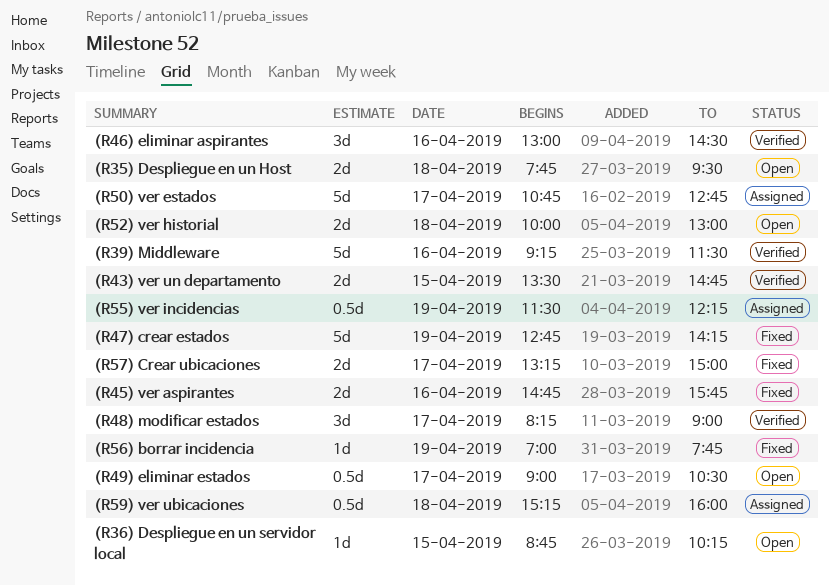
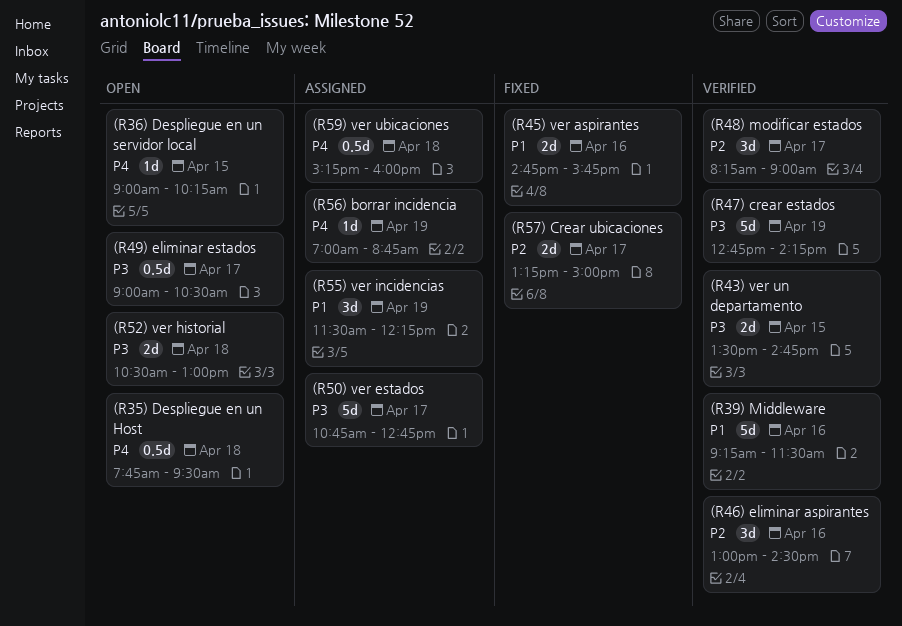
(R35) Despliegue en un Host, estimate: 2d -> 0.5d
(R36) Despliegue en un servidor local, begins: 08:45 -> 09:00
(R47) crear estados, status: Fixed -> Verified
(R52) ver historial, begins: 10:00 -> 10:30
(R55) ver incidencias, estimate: 0.5d -> 3d
(R56) borrar incidencia, status: Fixed -> Assigned
(R56) borrar incidencia, ends: 07:45 -> 08:45

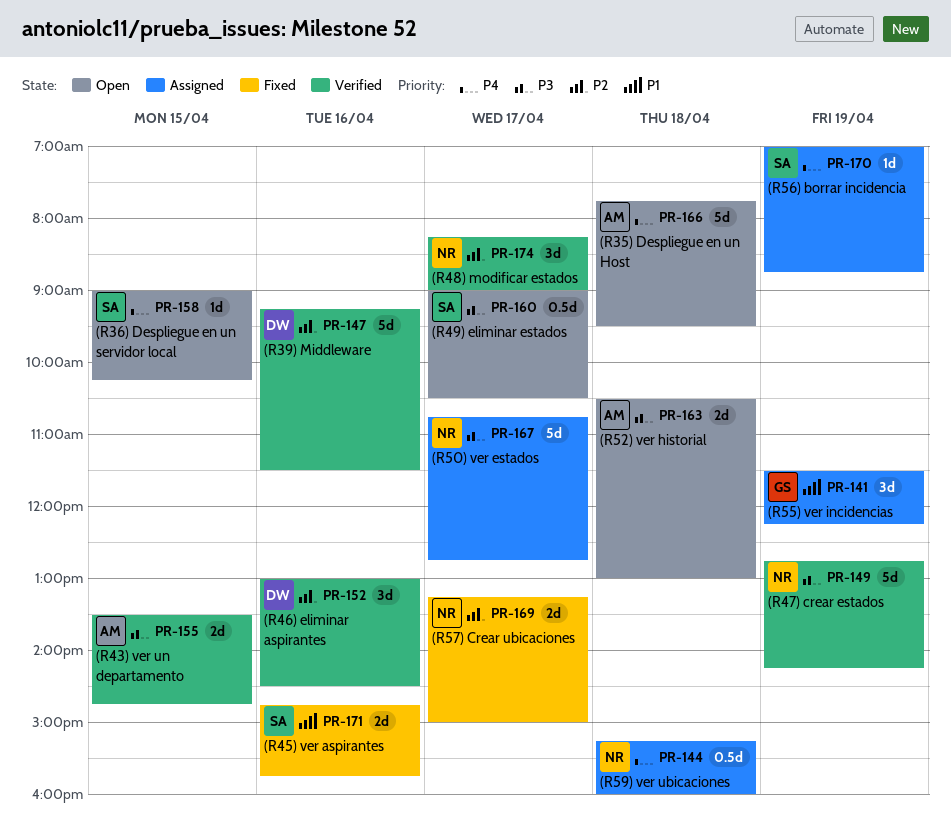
(R35) Despliegue en un Host, estimate: 0.5d -> 5d
(R39) Middleware, priority: P1 -> P2

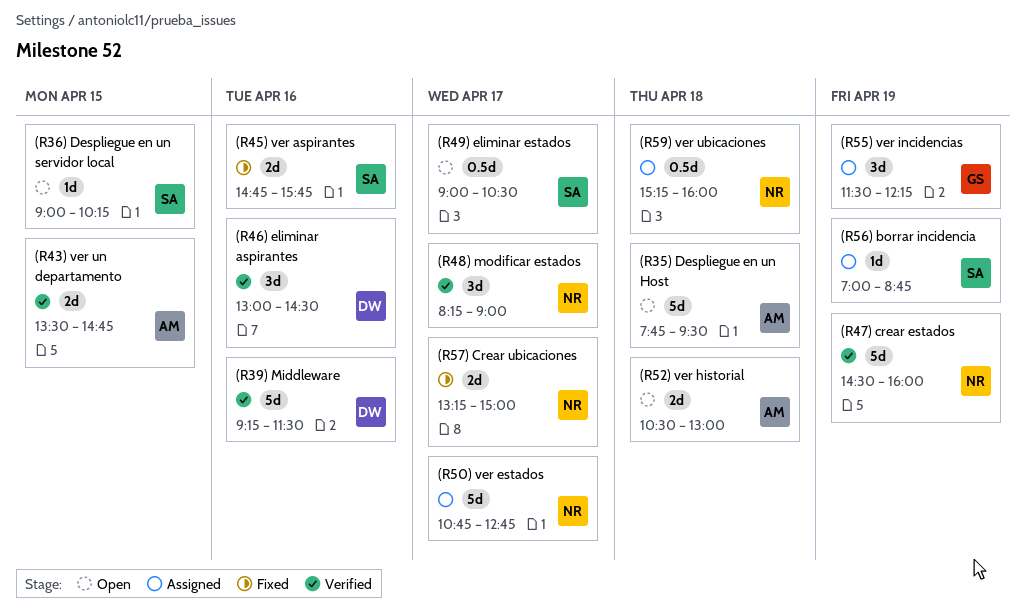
(R47) crear estados, begins: 12:45 -> 14:30
(R47) crear estados, ends: 14:15 -> 16:00

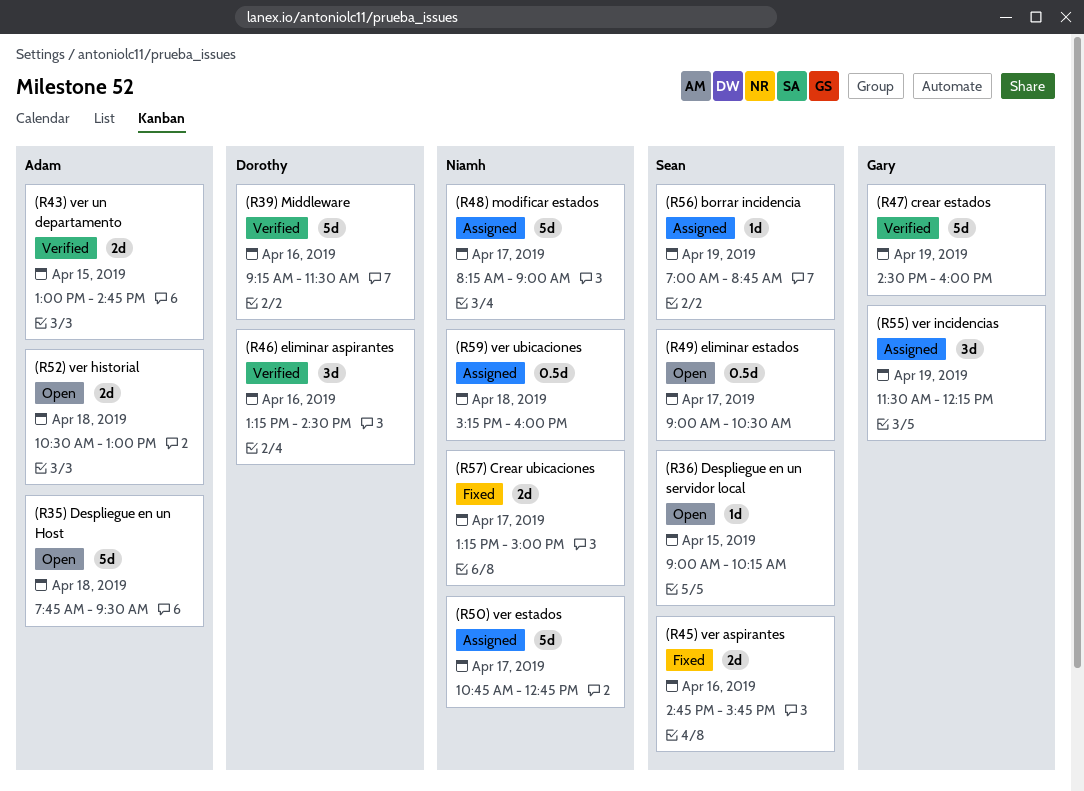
(R43) ver un departamento, begins: 13:30 -> 13:00
(R46) eliminar aspirantes, begins: 13:00 -> 13:15
(R47) crear estados, owner: Niamh -> Gary
(R48) modificar estados, status: Verified -> Assigned
(R48) modificar estados, estimate: 3d -> 5d

